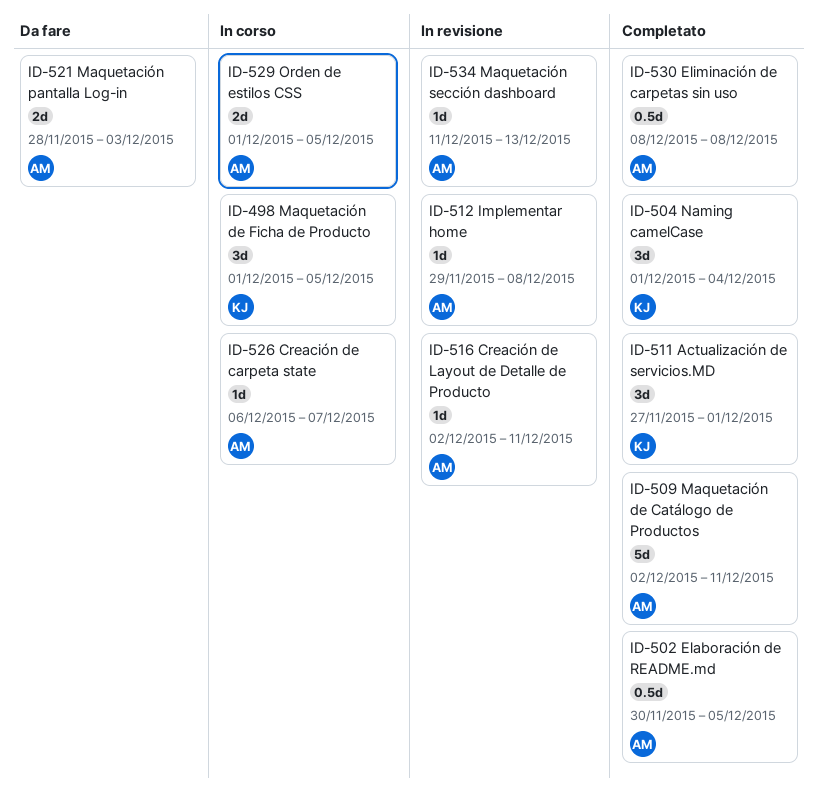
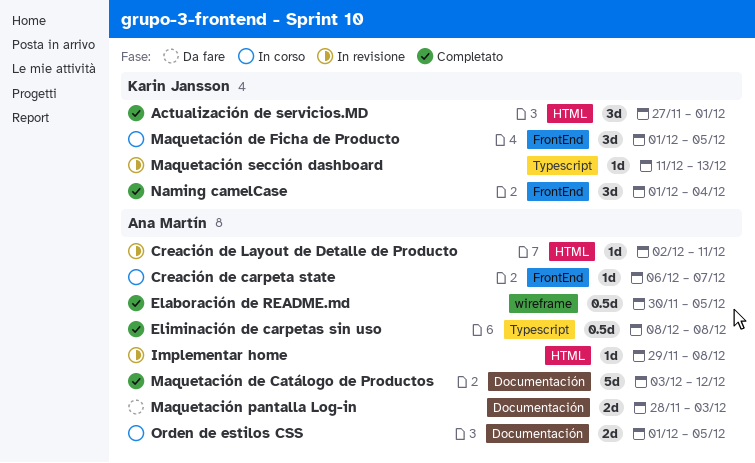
Maquetación de Catálogo de Productos, start: Dec 2 -> Dec 3
Maquetación de Catálogo de Productos, due: Dec 11 -> Dec 12
Maquetación sección dashboard, owner: Ana Martín -> Karin Jansson

